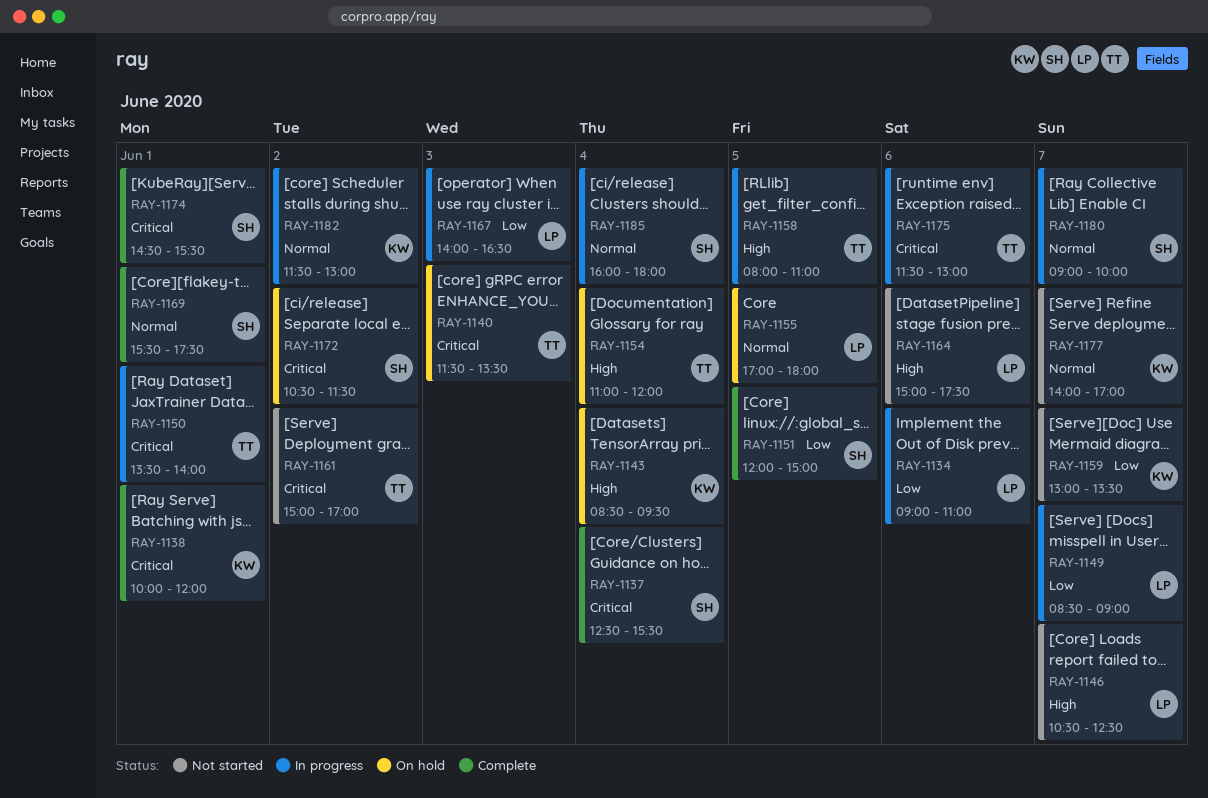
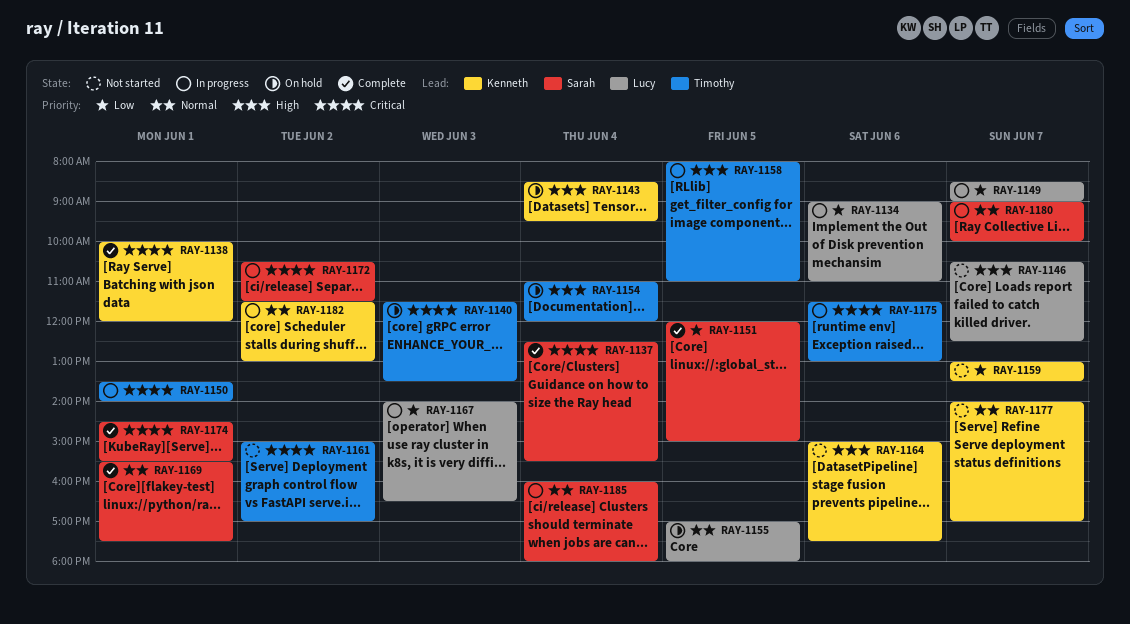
RAY-1164, owner: Lucy -> Kenneth
RAY-1172, status: On hold -> In progress

